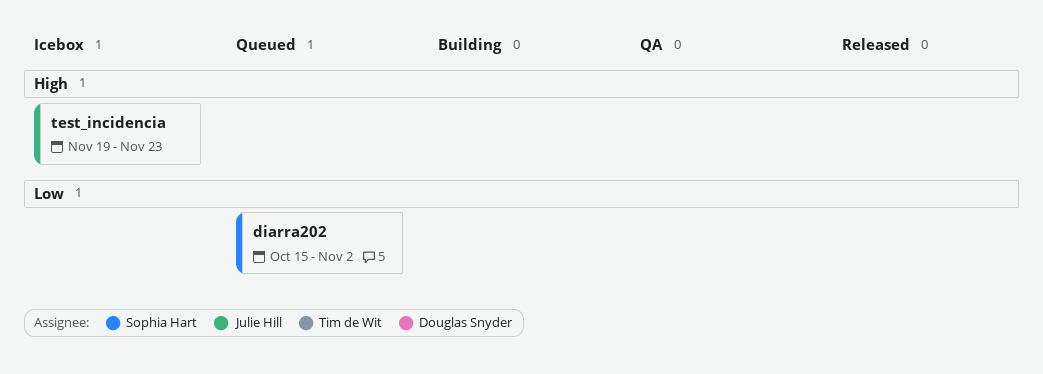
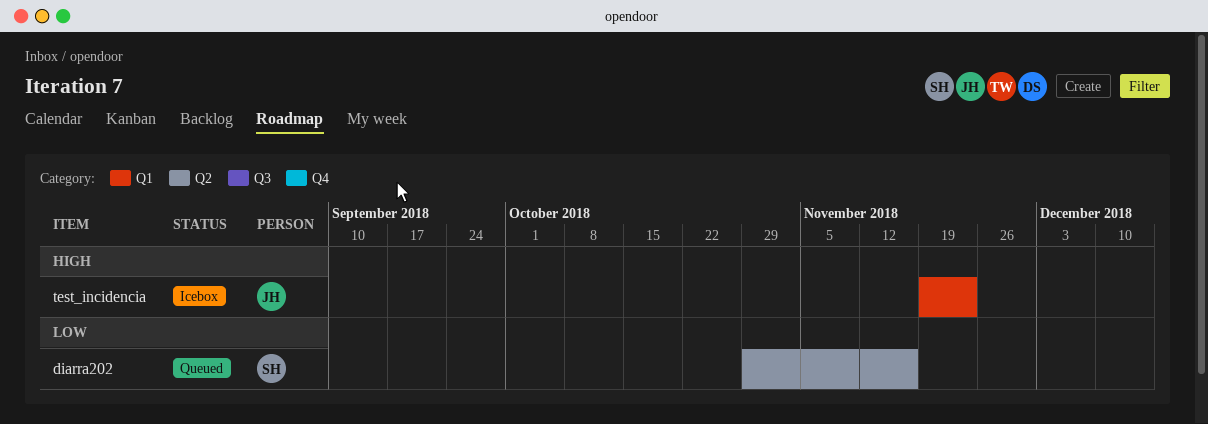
diarra202, start: Oct 15 -> Oct 29
diarra202, due: Nov 2 -> Nov 16

